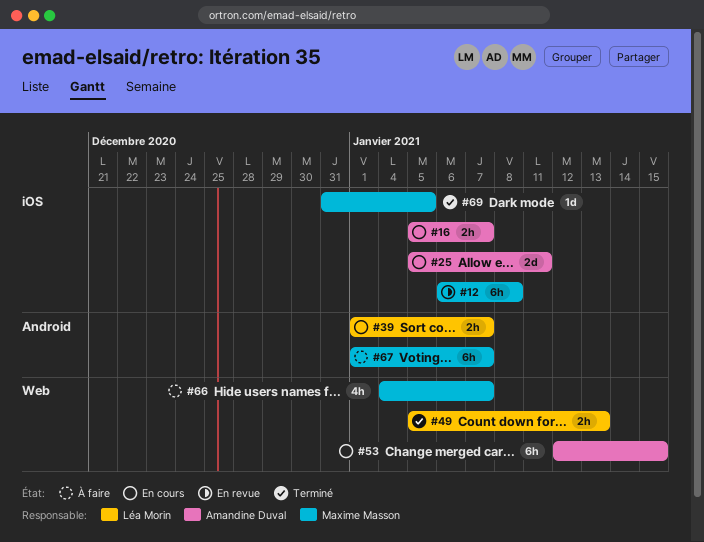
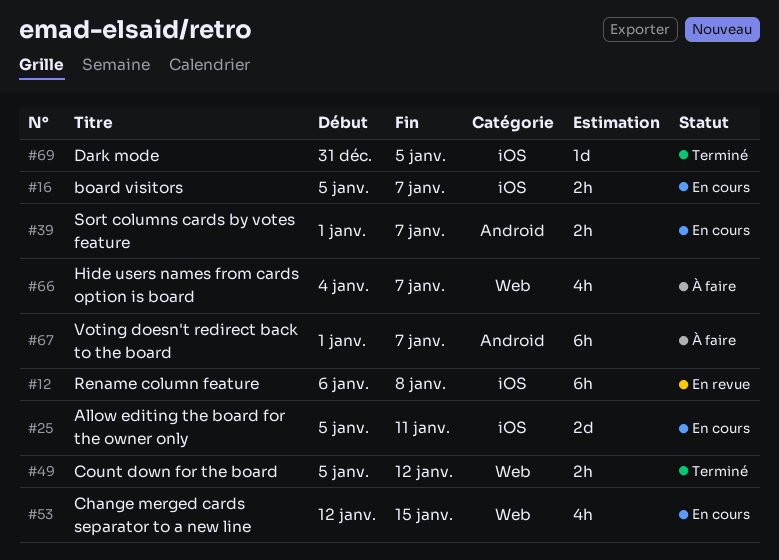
#49, due: Jan 13 -> Jan 12
#53, estimate: 6h -> 4h

